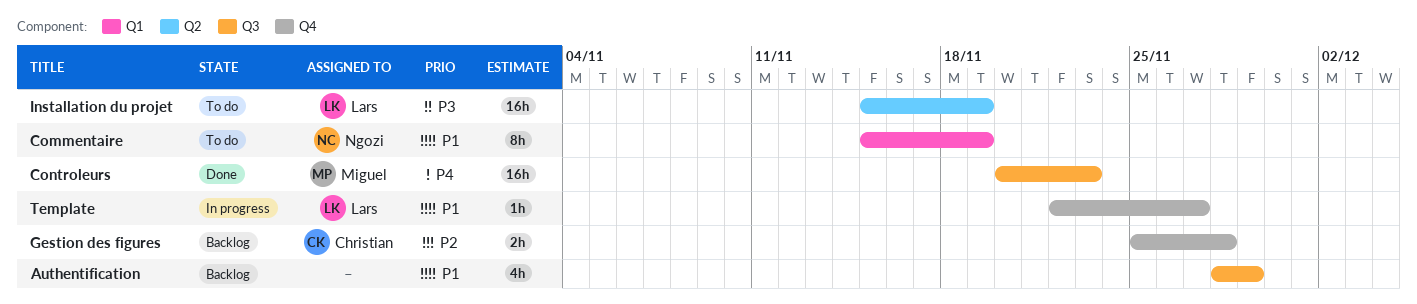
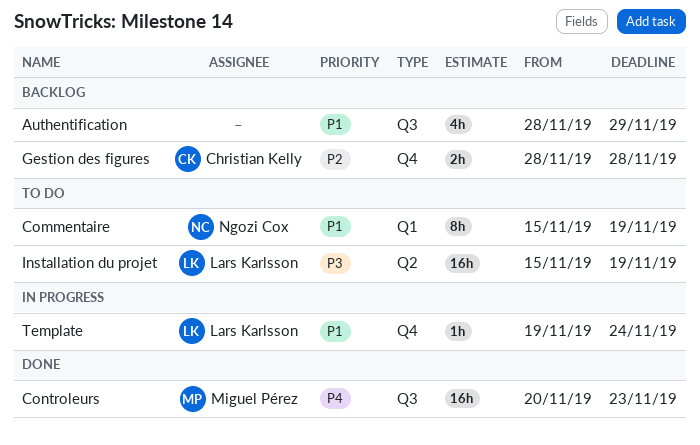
Gestion des figures, start: Nov 25 -> Nov 28
Template, start: Nov 22 -> Nov 19
Template, due: Nov 27 -> Nov 24

